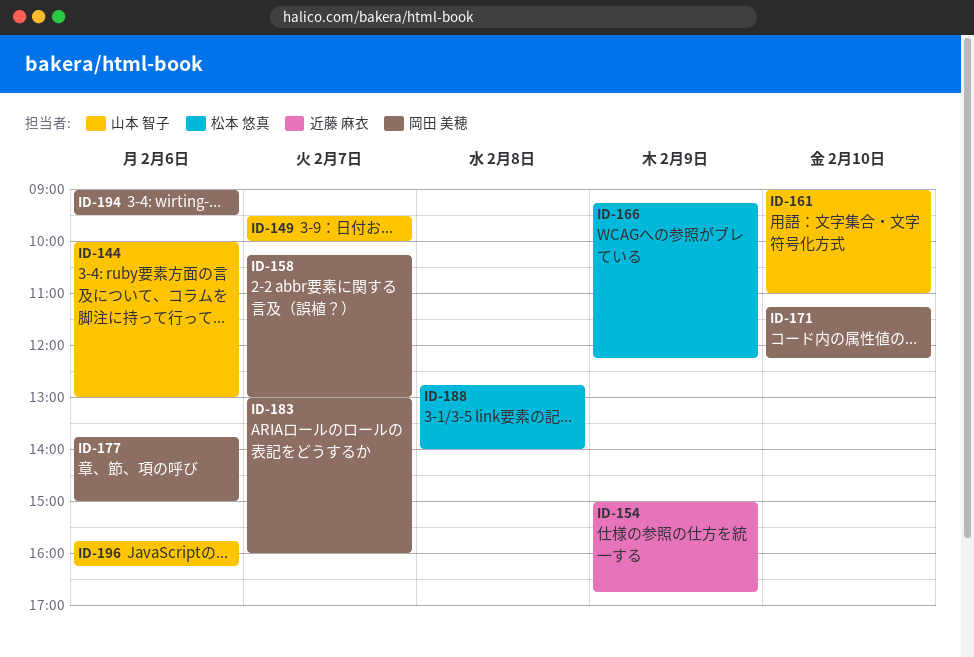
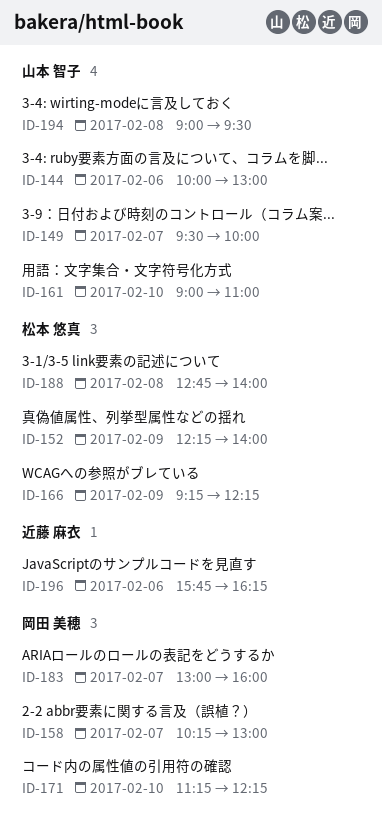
ID-152: none -> present
ID-154: present -> none
ID-177: present -> none
ID-194, owner: 岡田 美穂 -> 山本 智子
ID-194, day: Feb 6 -> Feb 8
ID-196, owner: 山本 智子 -> 近藤 麻衣

